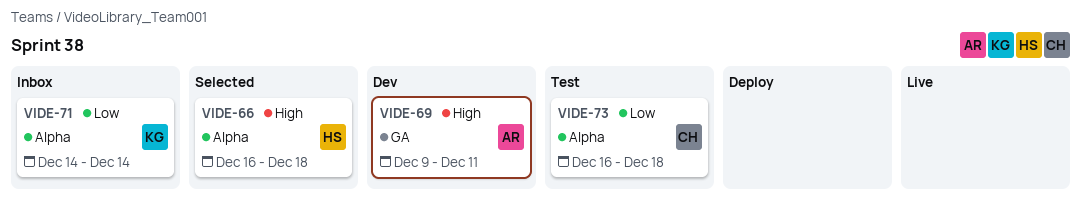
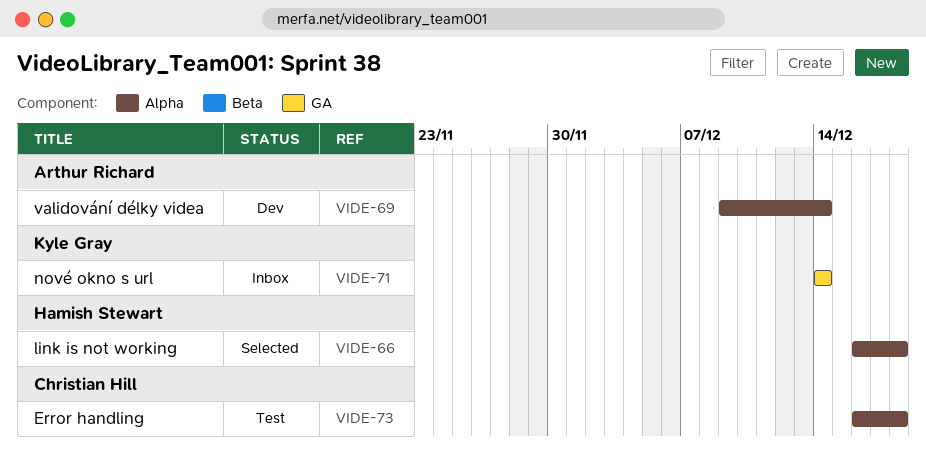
VIDE-69, label: GA -> Alpha
VIDE-69, due: Dec 11 -> Dec 14
VIDE-71, label: Alpha -> GA

